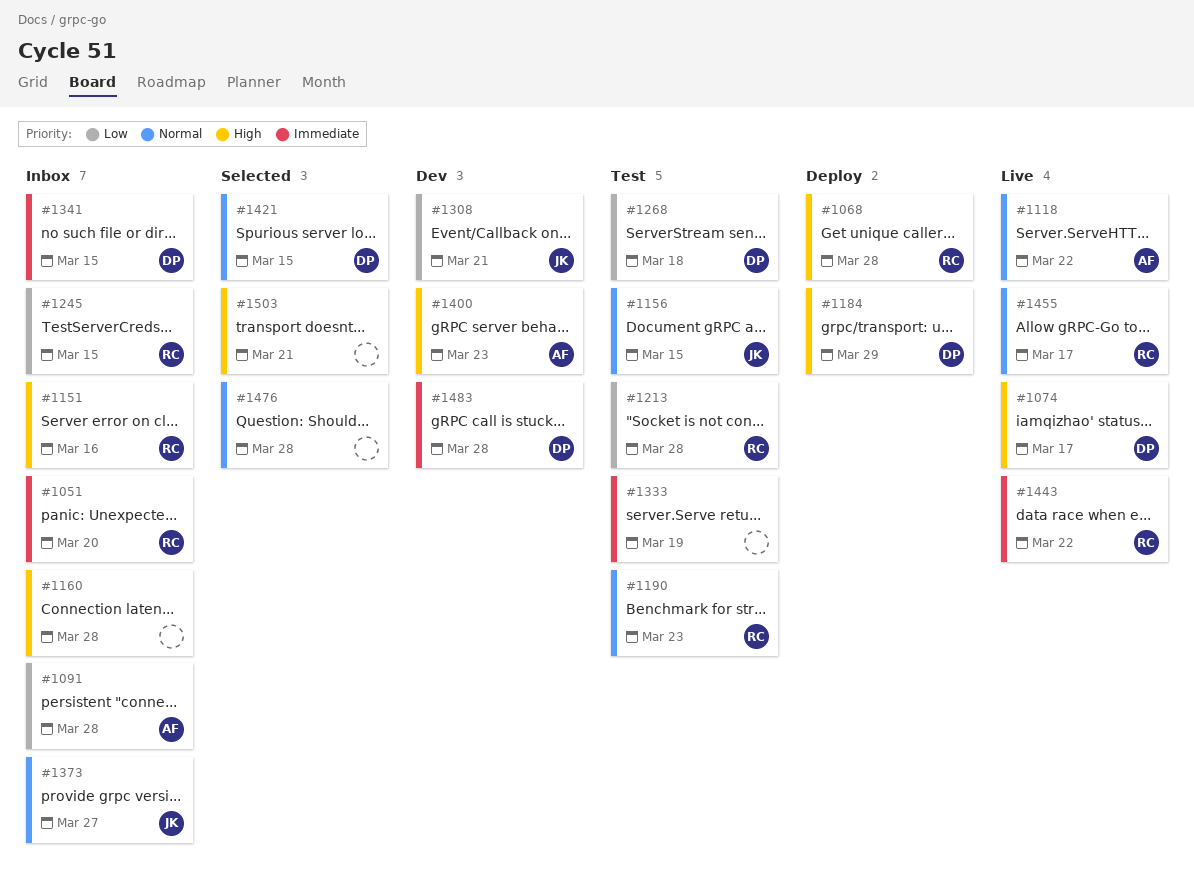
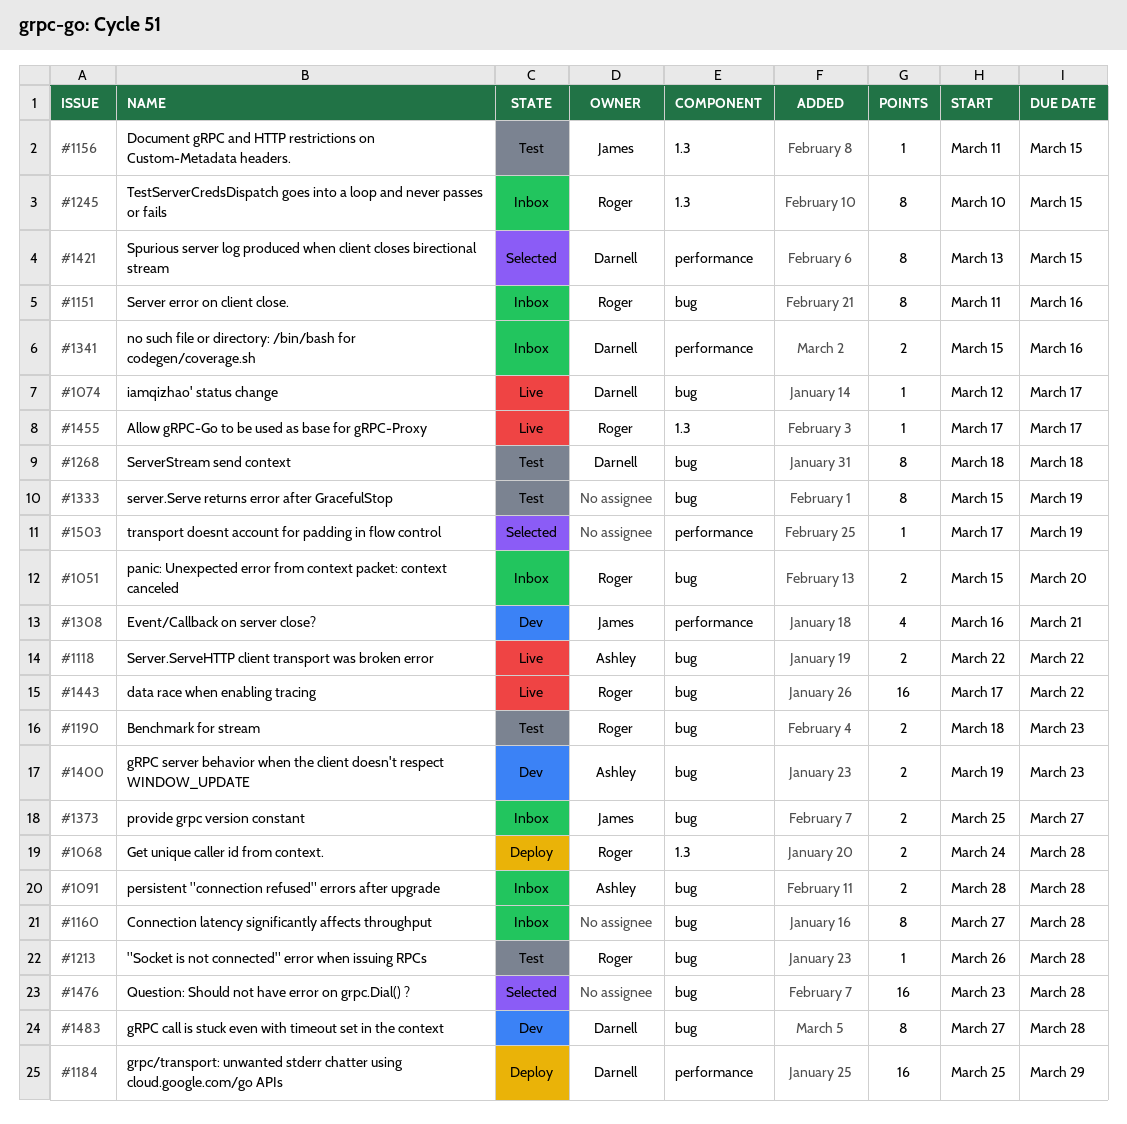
#1341, due: Mar 15 -> Mar 16
#1503, due: Mar 21 -> Mar 19

